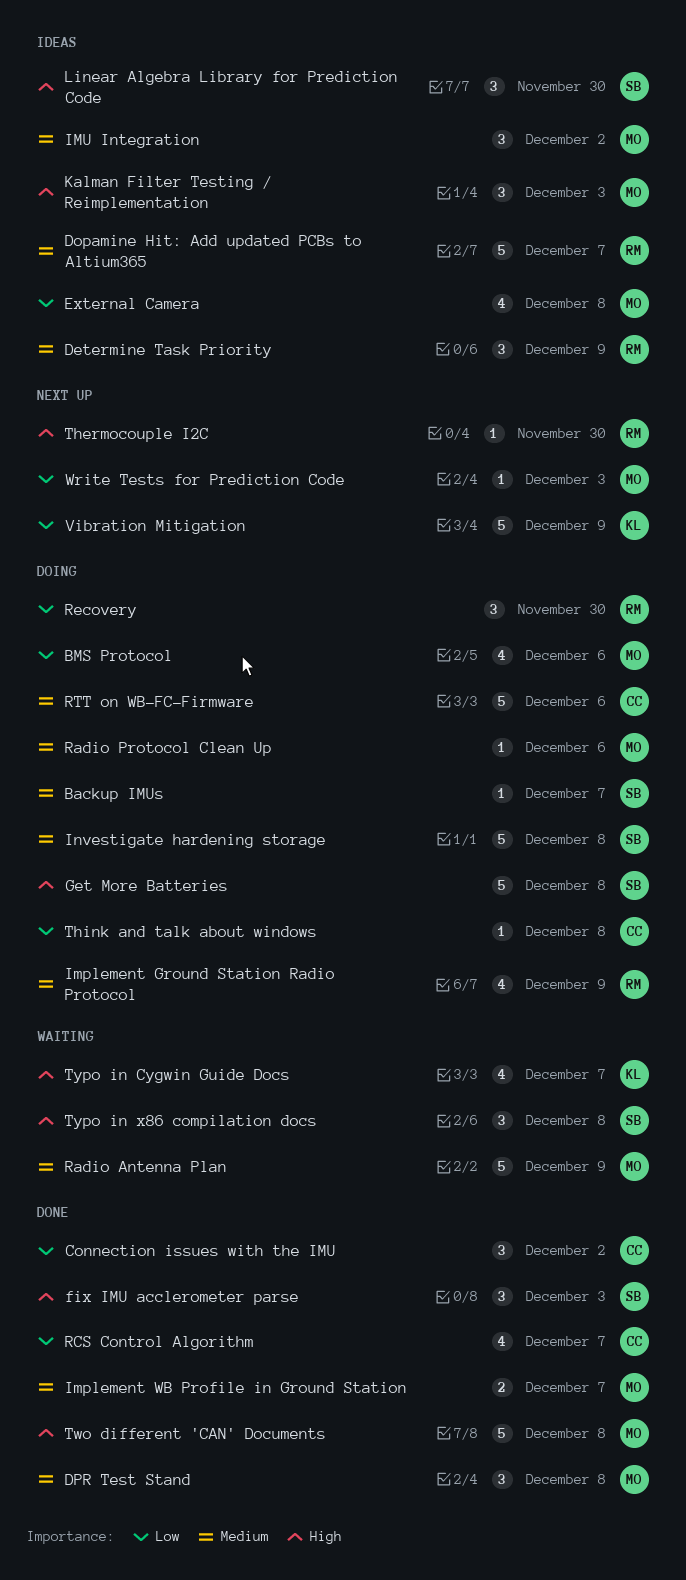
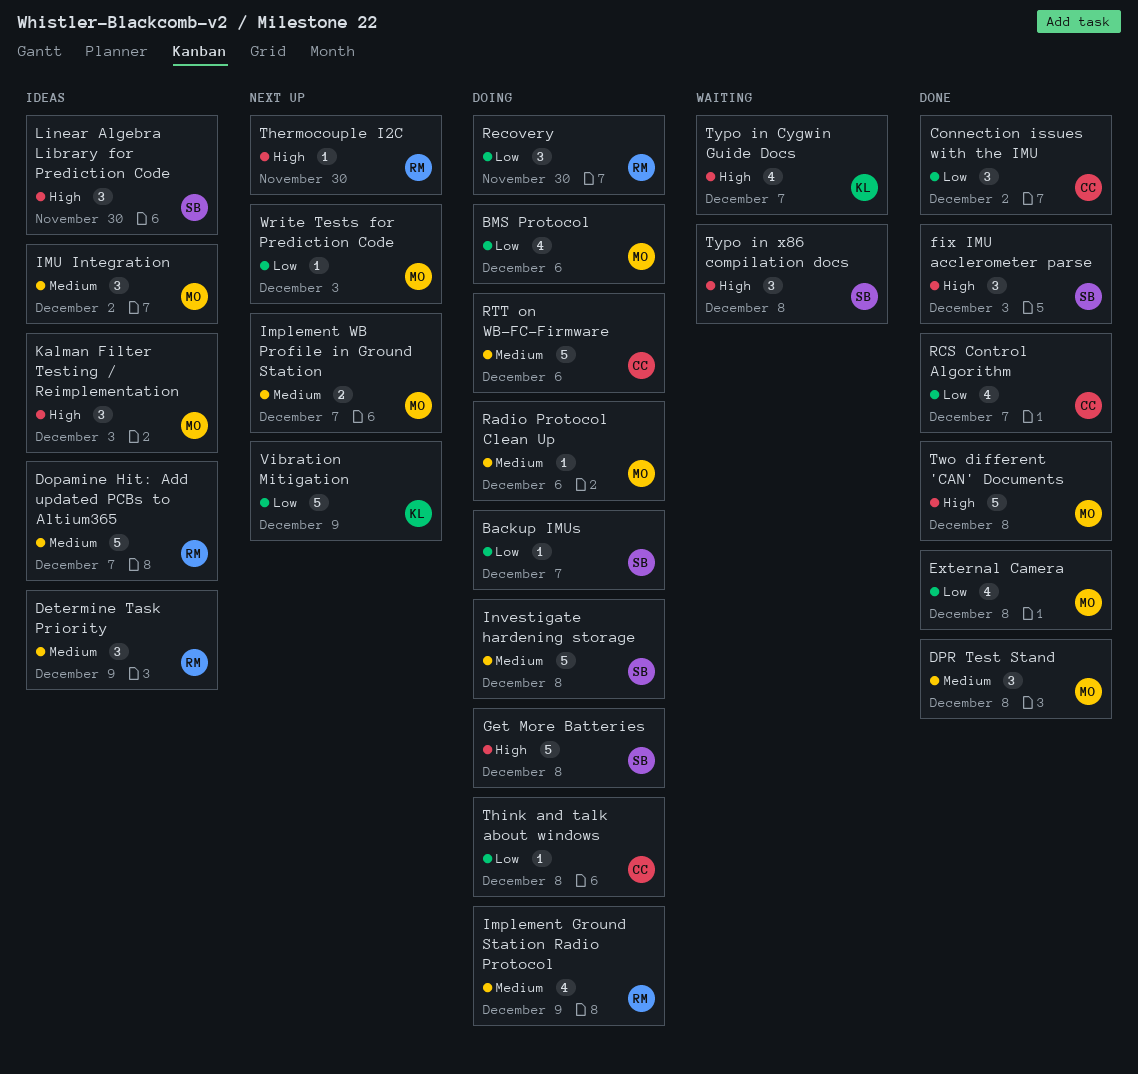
Backup IMUs, priority: Medium -> Low
External Camera, status: Ideas -> Done
Implement WB Profile in Ground Station, status: Done -> Next up
Radio Antenna Plan: present -> none

